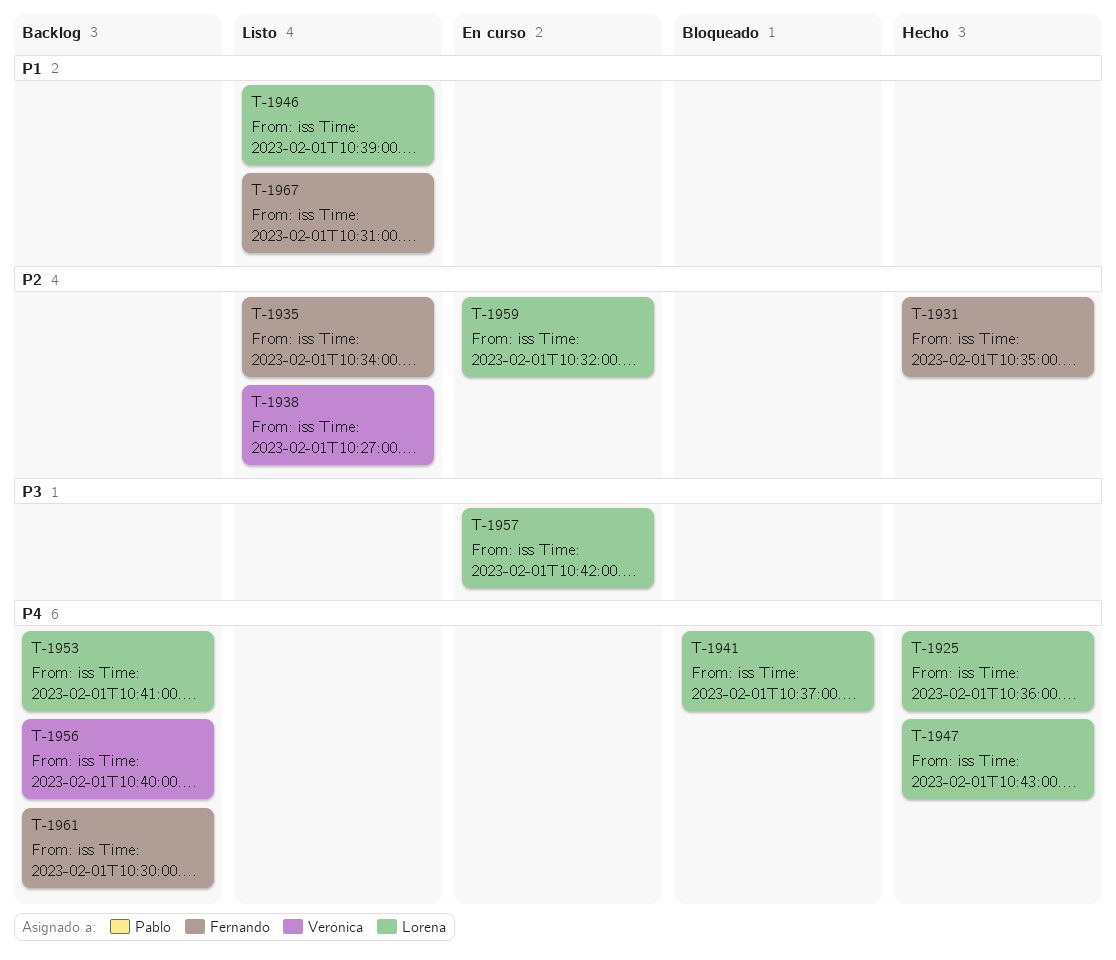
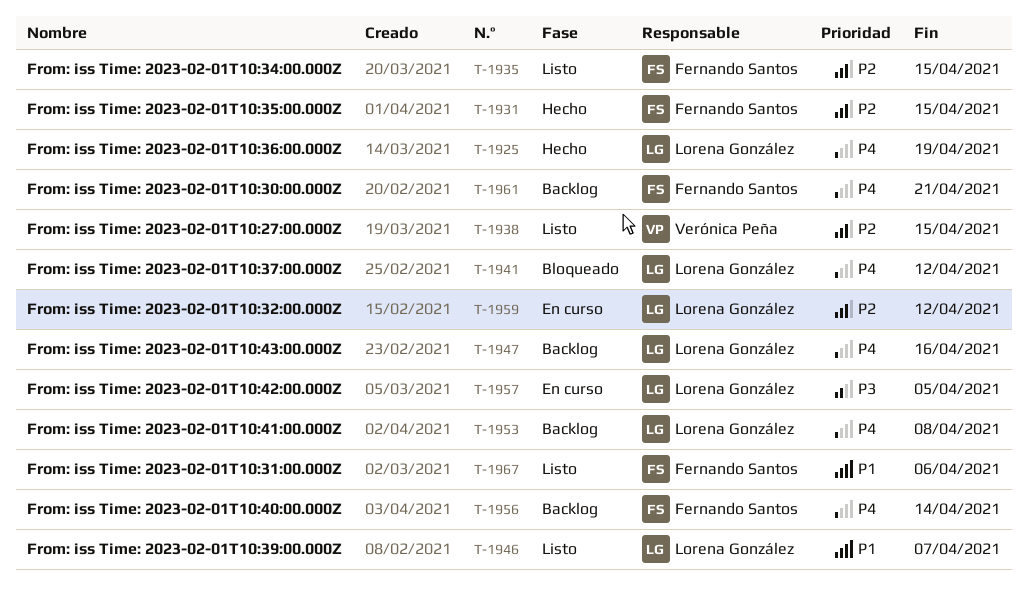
T-1947, status: Hecho -> Backlog
T-1956, owner: Verónica Peña -> Fernando Santos

